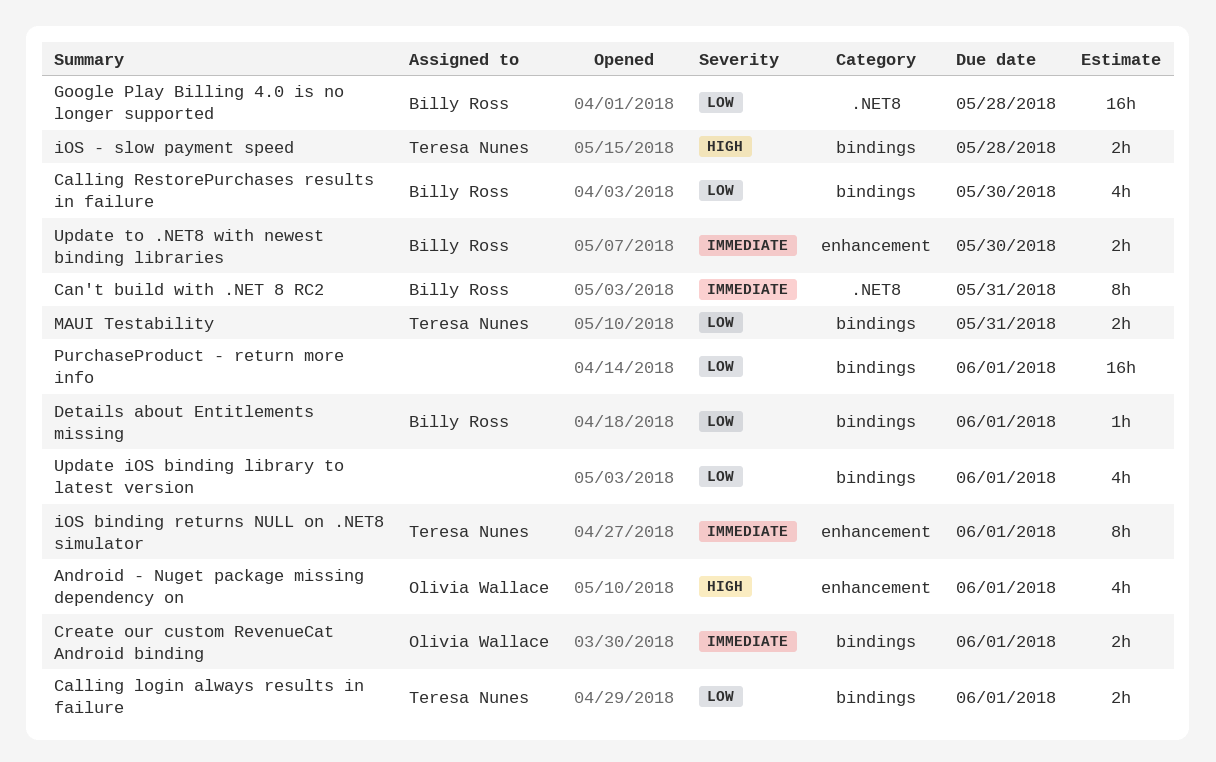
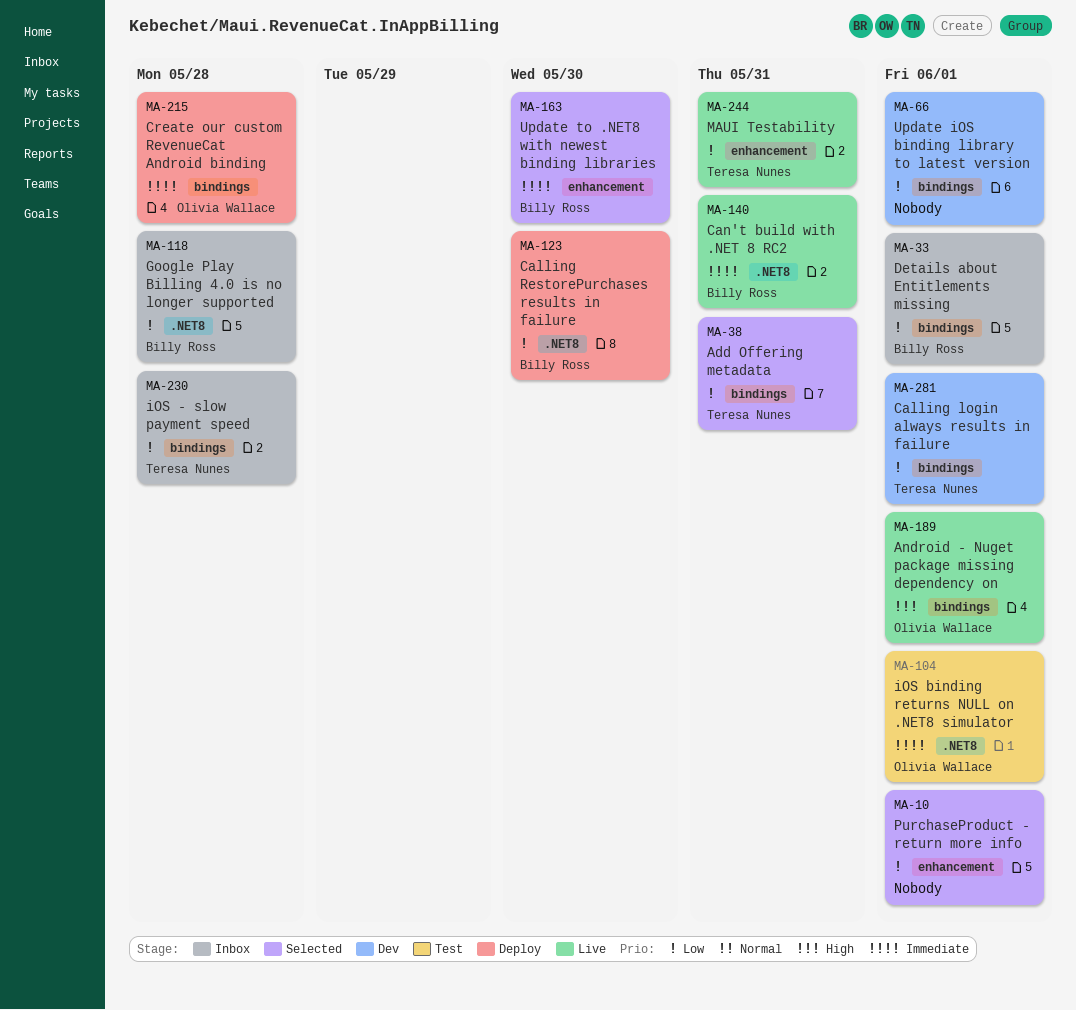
Add Offering metadata: none -> present
Android - Nuget package missing dependency on, label: enhancement -> bindings
Calling RestorePurchases results in failure, label: bindings -> .NET8
Create our custom RevenueCat Android binding, due: Jun 1 -> May 28
iOS - slow payment speed, priority: High -> Low
iOS binding returns NULL on .NET8 simulator, owner: Teresa Nunes -> Olivia Wallace
iOS binding returns NULL on .NET8 simulator, label: enhancement -> .NET8
MAUI Testability, label: bindings -> enhancement
PurchaseProduct - return more info, label: bindings -> enhancement

